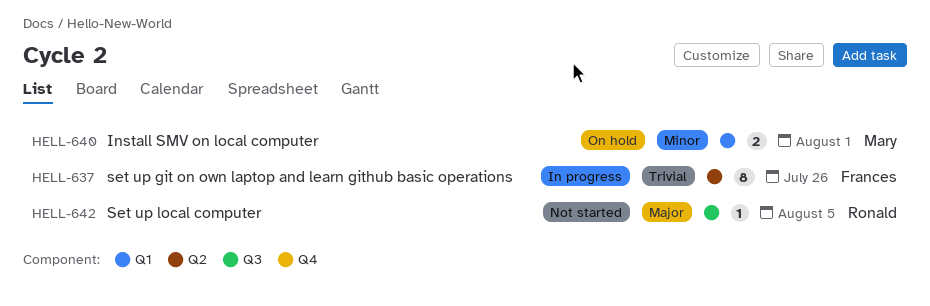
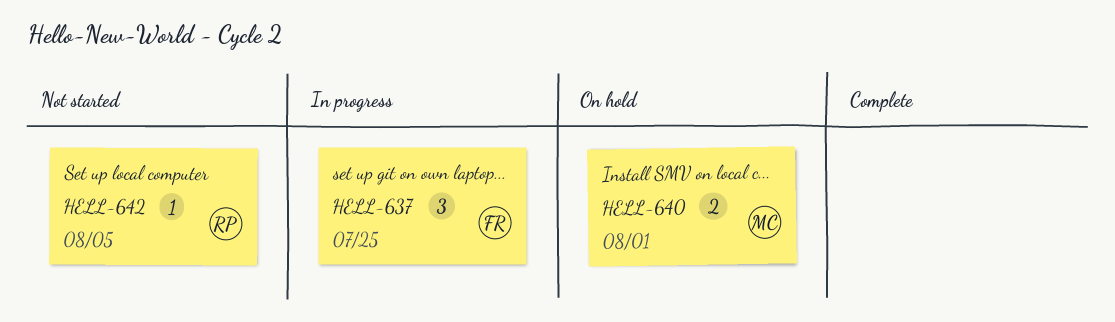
HELL-637, estimate: 8 -> 3
HELL-637, due: Jul 26 -> Jul 25

